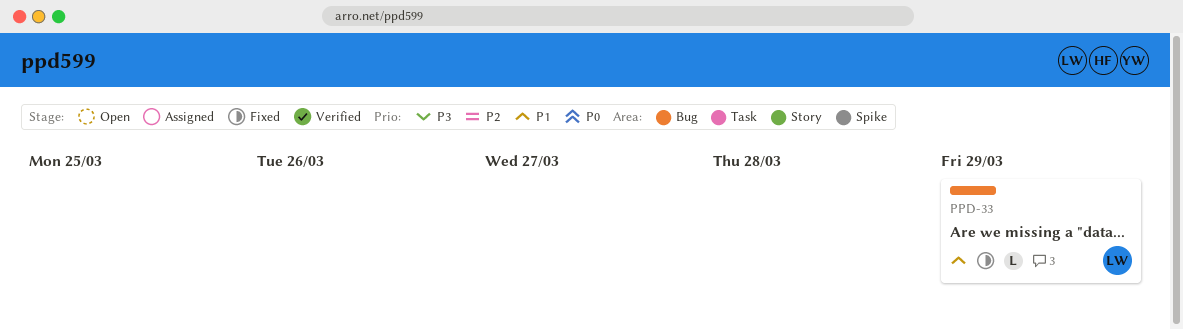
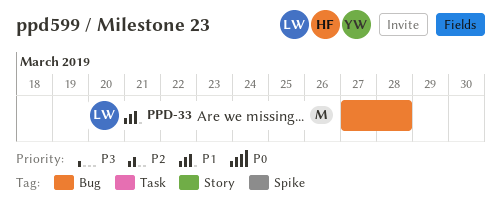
PPD-33, estimate: L -> M
PPD-33, due: Mar 29 -> Mar 28

